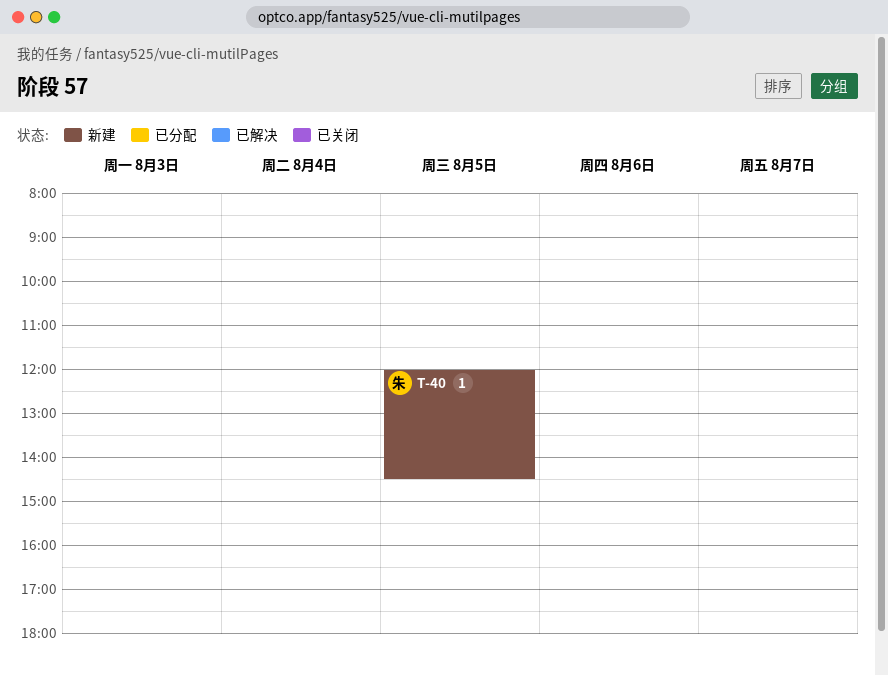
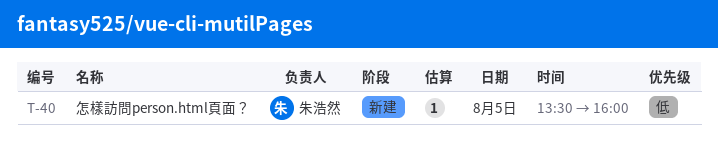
T-40, begins: 12:00 -> 13:30
T-40, ends: 14:30 -> 16:00

